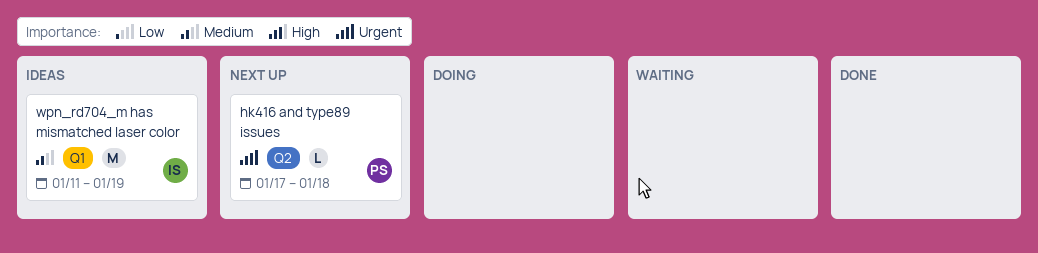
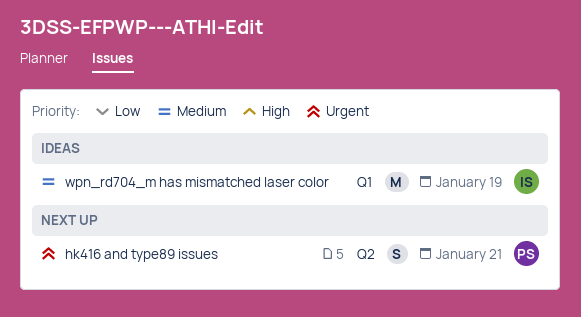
hk416 and type89 issues, estimate: L -> S
hk416 and type89 issues, due: Jan 18 -> Jan 21

